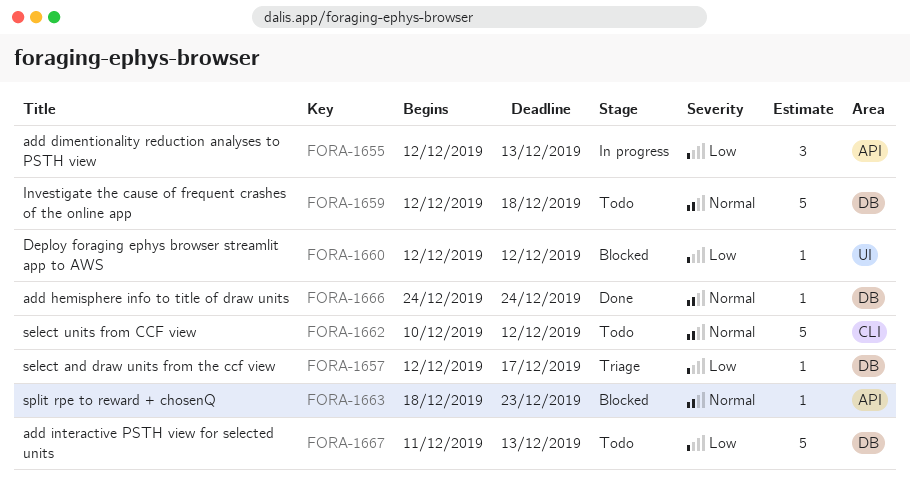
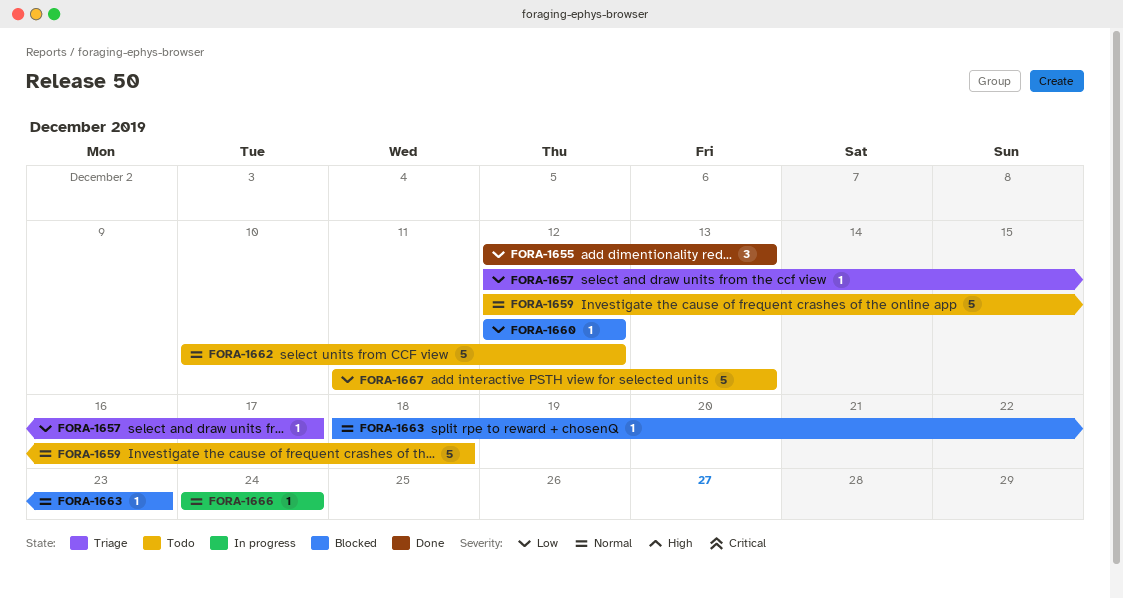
FORA-1655, status: In progress -> Done
FORA-1666, status: Done -> In progress

